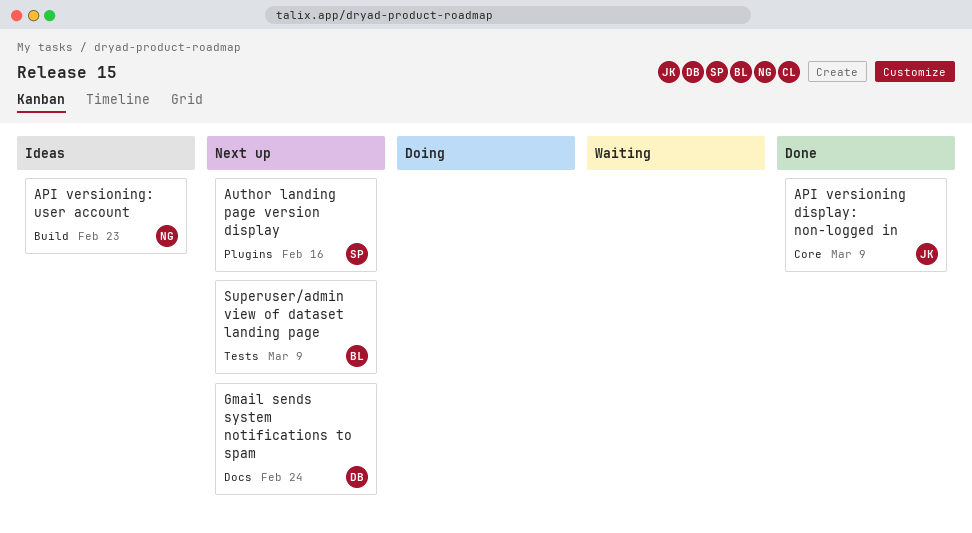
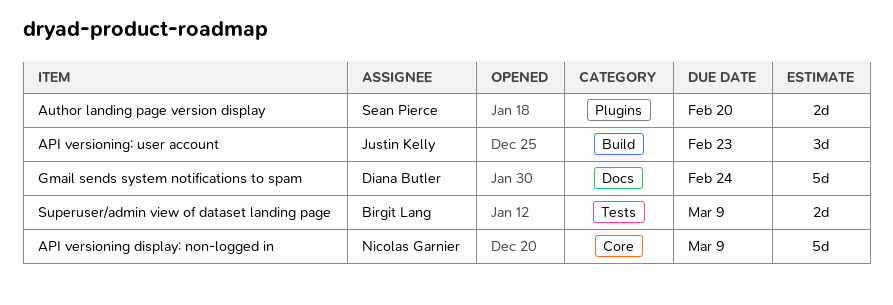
API versioning display: non-logged in, owner: Justin Kelly -> Nicolas Garnier
API versioning: user account, owner: Nicolas Garnier -> Justin Kelly
Author landing page version display, due: Feb 16 -> Feb 20

